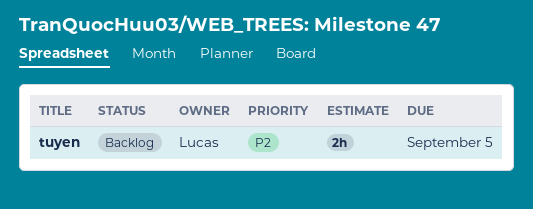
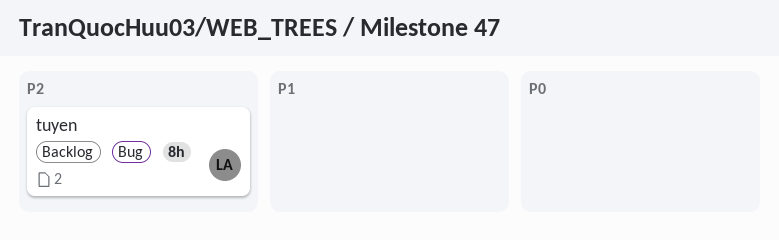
tuyen, estimate: 2h -> 8h

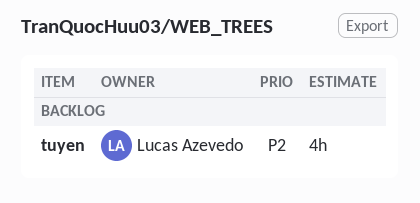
tuyen, estimate: 8h -> 4h

